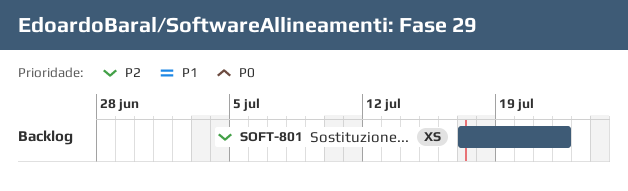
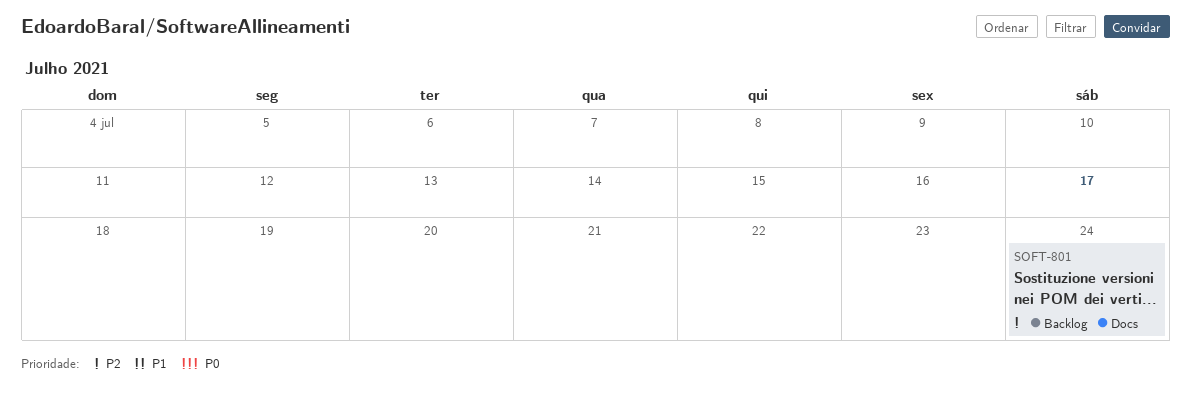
SOFT-801, due: Jul 22 -> Jul 24

